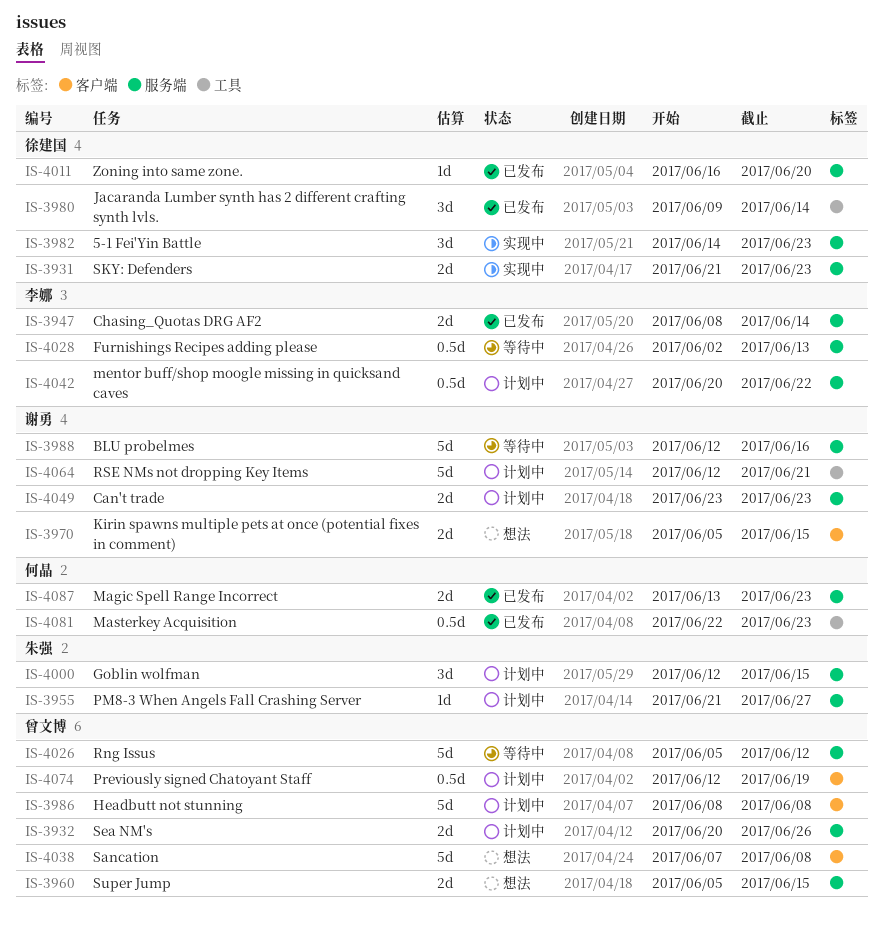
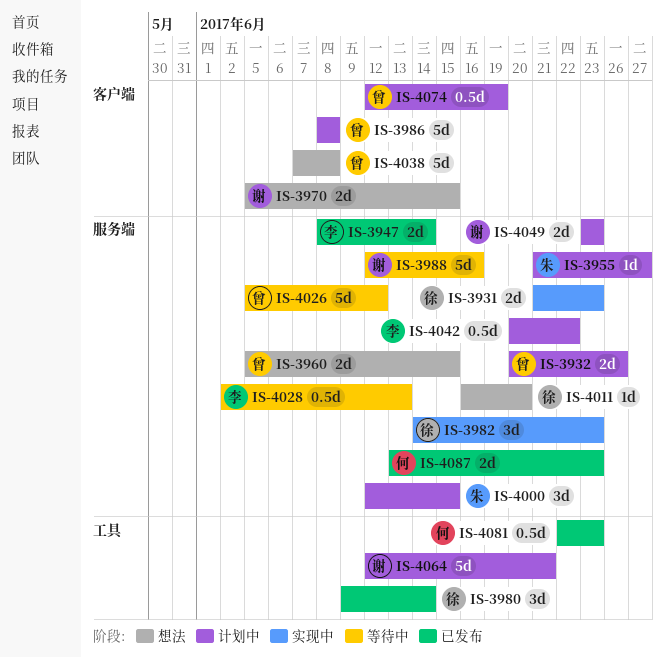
IS-4011, status: 已发布 -> 想法

